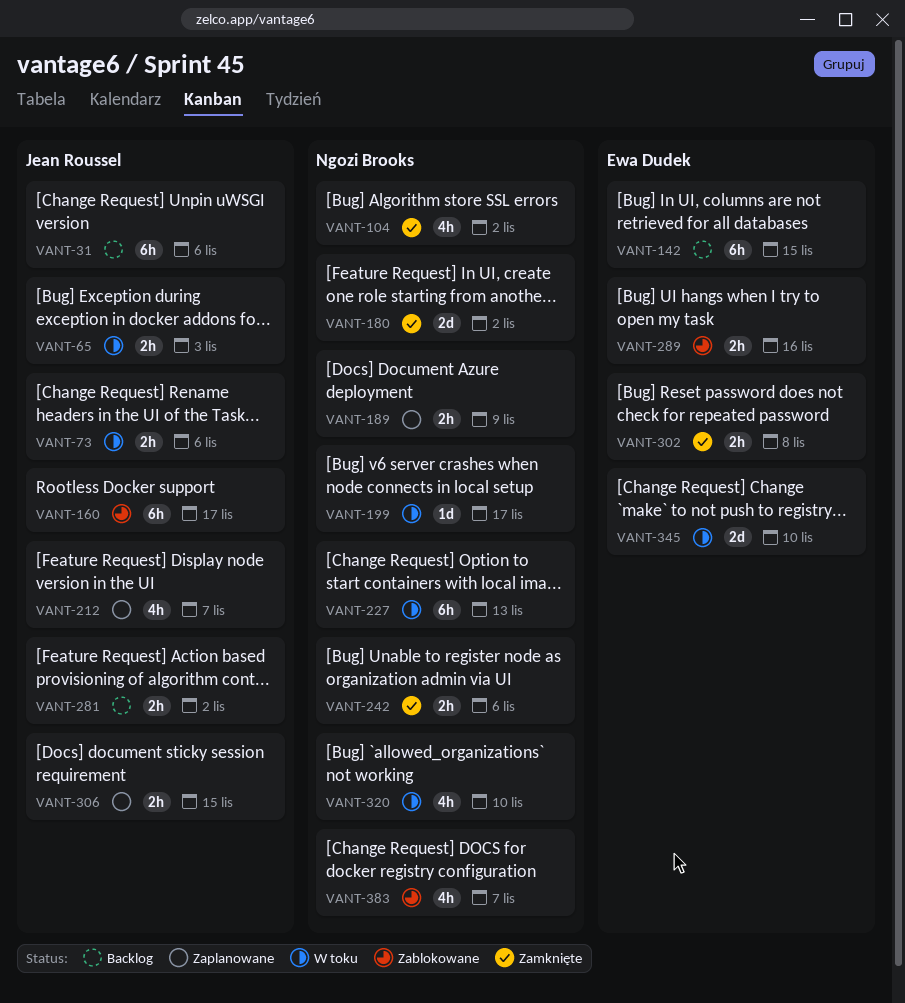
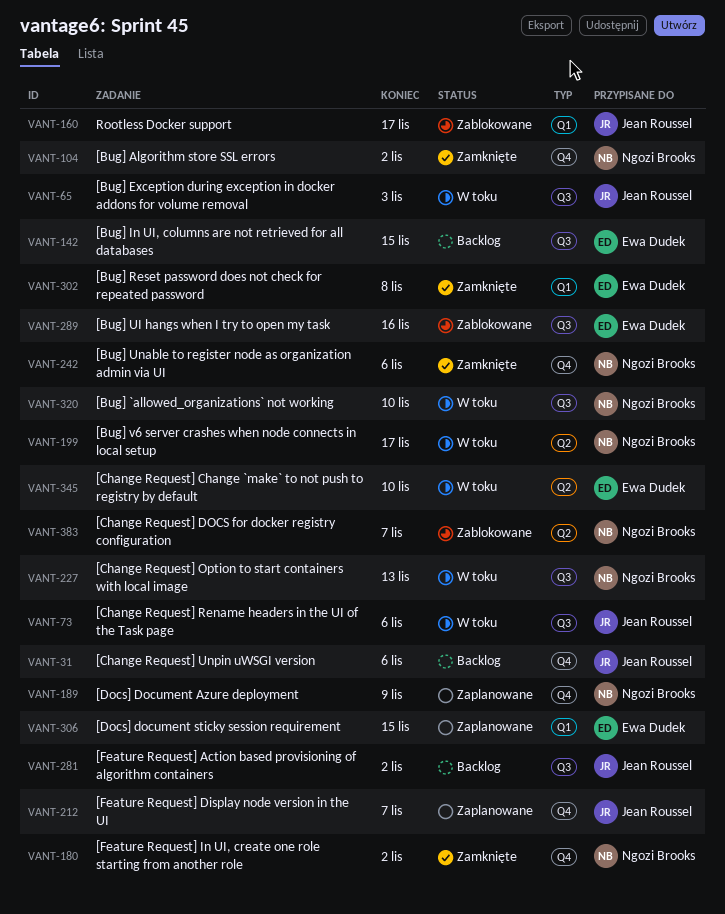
VANT-306, owner: Jean Roussel -> Ewa Dudek

